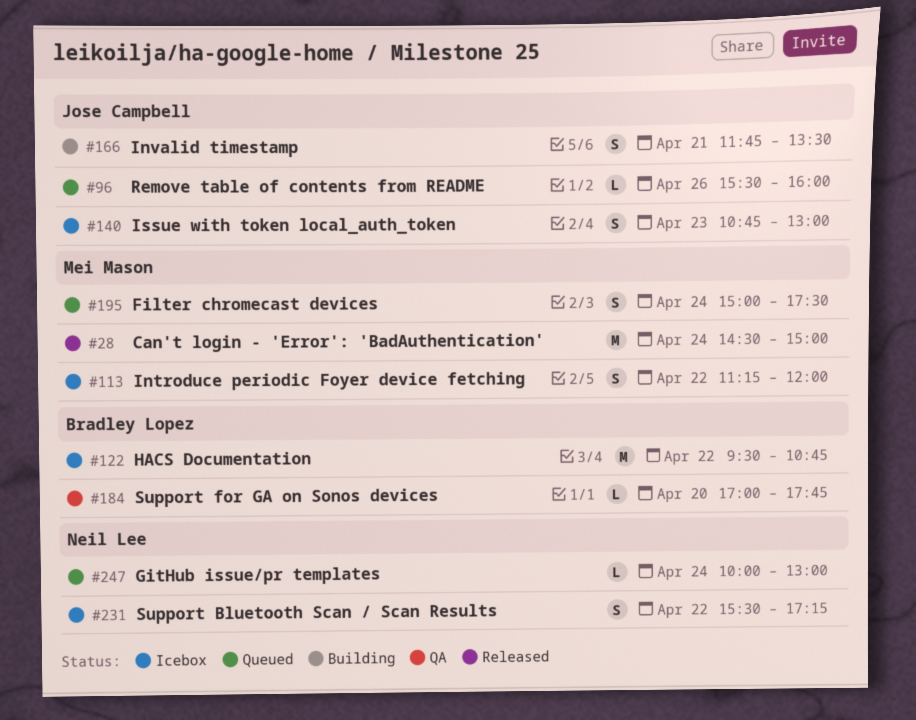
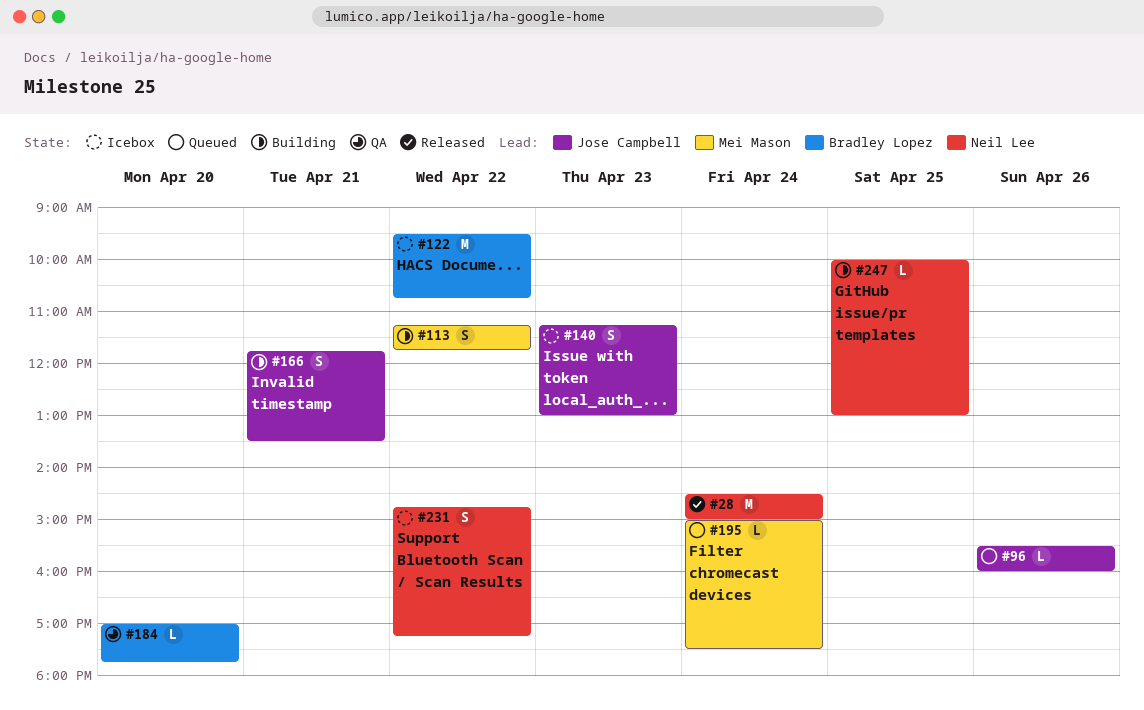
#28, owner: Mei Mason -> Neil Lee
#113, status: Icebox -> Building
#113, ends: 12:00 -> 11:45
#140, begins: 10:45 -> 11:15
#195, estimate: S -> L
#231, begins: 15:30 -> 14:45
#247, status: Queued -> Building
#247, day: Apr 24 -> Apr 25

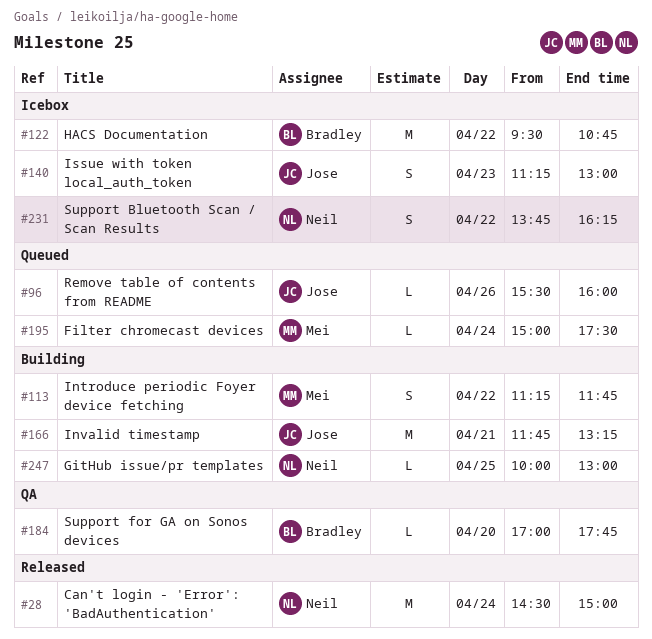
#166, estimate: S -> M
#166, ends: 13:30 -> 13:15
#231, begins: 14:45 -> 13:45
#231, ends: 17:15 -> 16:15

